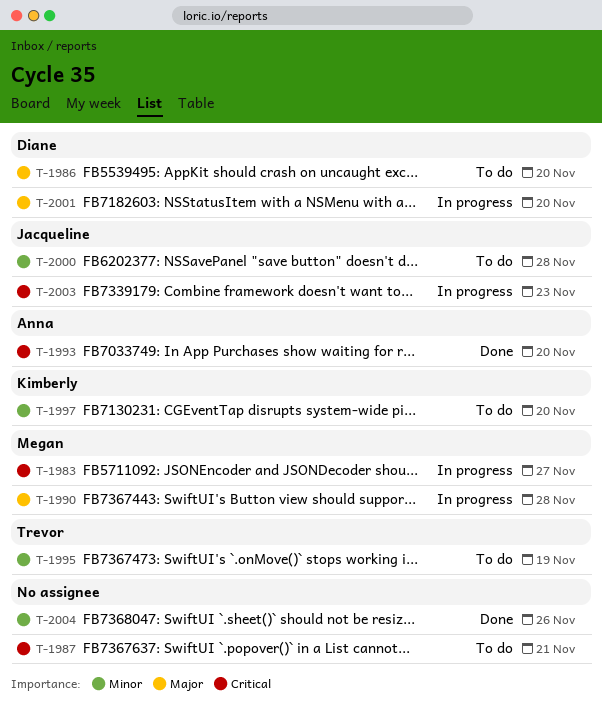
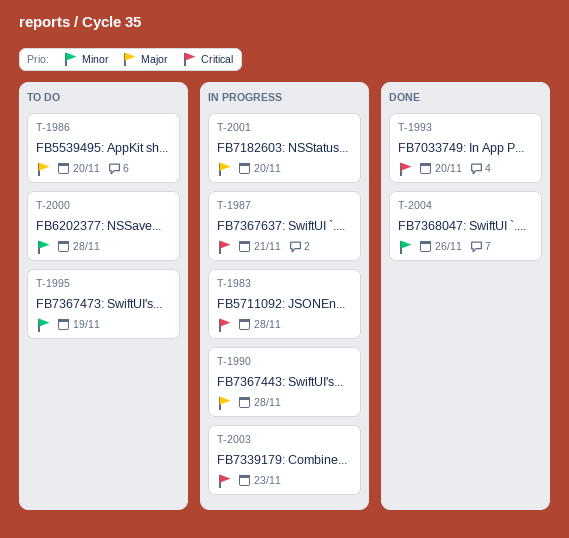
T-1983, due: Nov 27 -> Nov 28
T-1987, status: To do -> In progress
T-1997: present -> none

